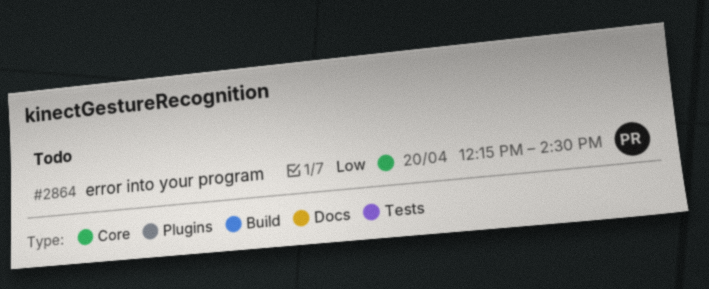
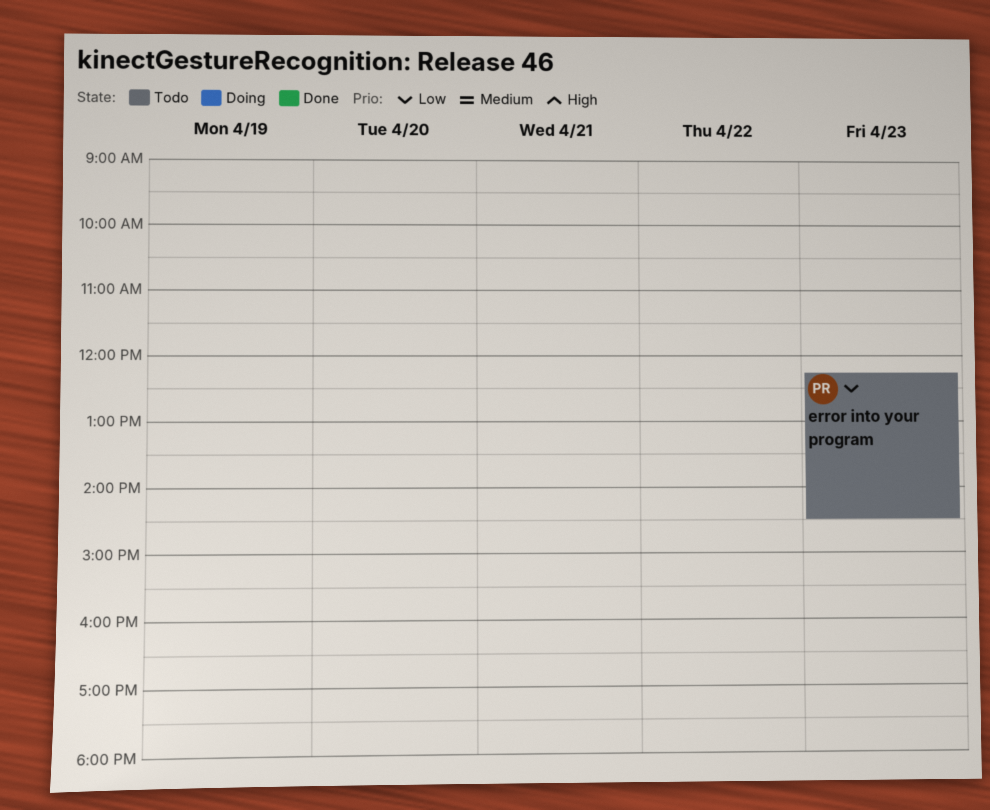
error into your program, day: Apr 20 -> Apr 23

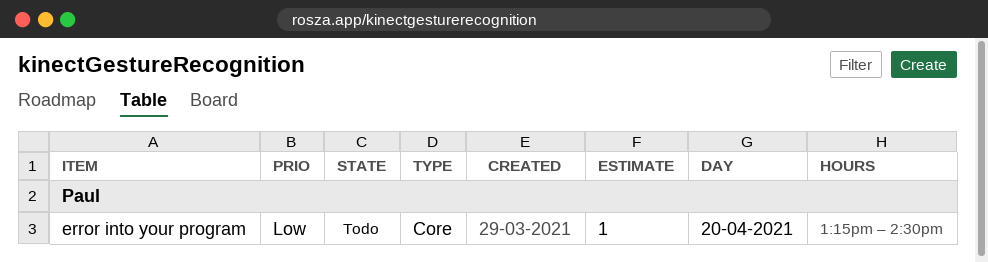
error into your program, day: Apr 23 -> Apr 20
error into your program, begins: 12:15 -> 13:15

